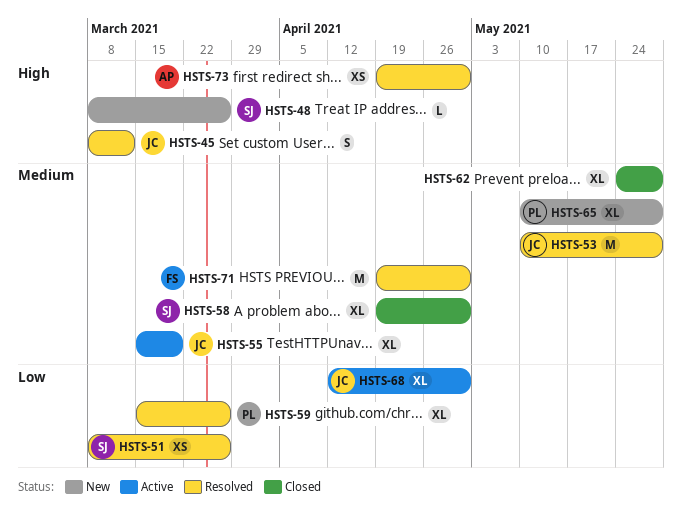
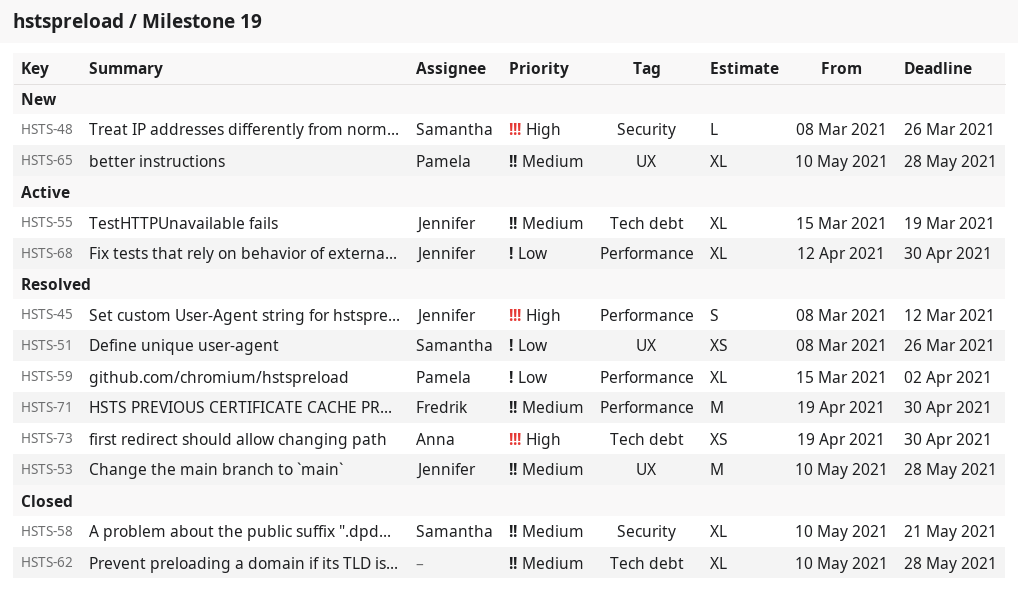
HSTS-58, start: Apr 19 -> May 10
HSTS-58, due: Apr 30 -> May 21
HSTS-59, due: Mar 26 -> Apr 2
HSTS-62, start: May 24 -> May 10

